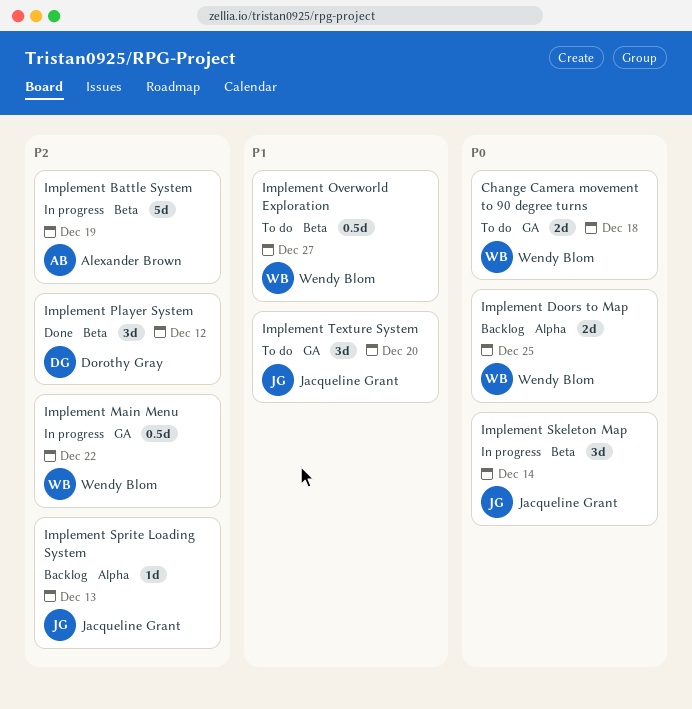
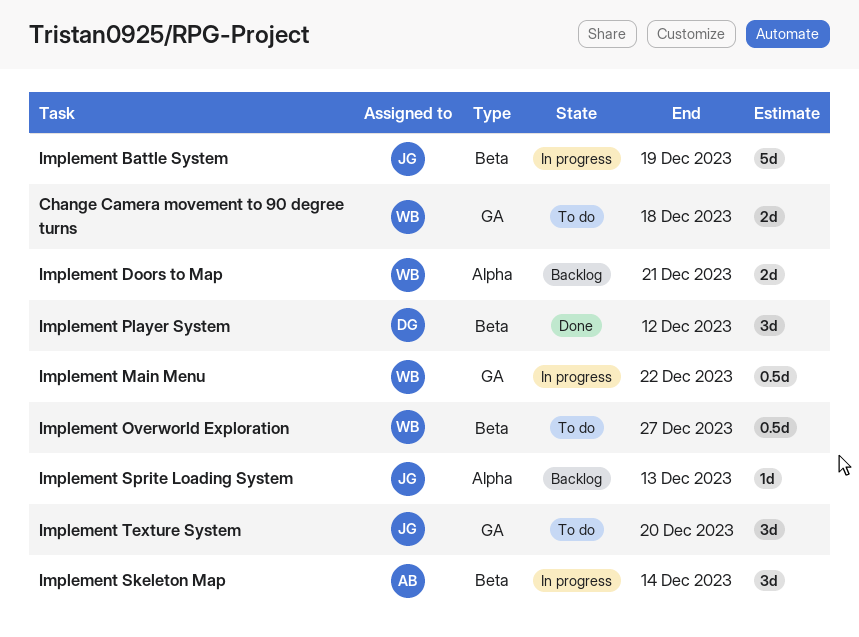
Implement Battle System, owner: Alexander Brown -> Jacqueline Grant
Implement Doors to Map, due: Dec 25 -> Dec 21
Implement Skeleton Map, owner: Jacqueline Grant -> Alexander Brown

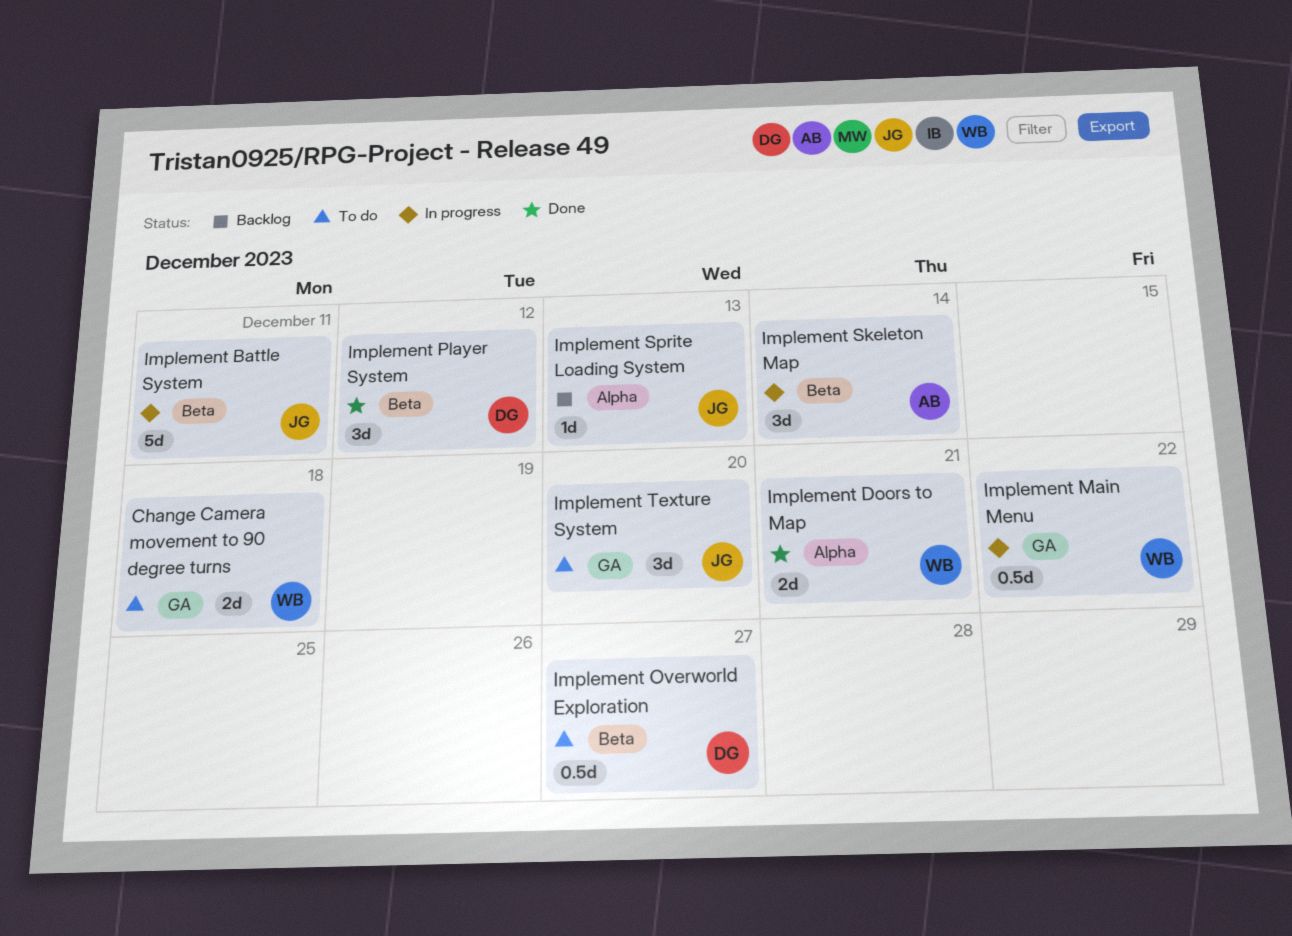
Implement Battle System, due: Dec 19 -> Dec 11
Implement Doors to Map, status: Backlog -> Done
Implement Overworld Exploration, owner: WB -> DG

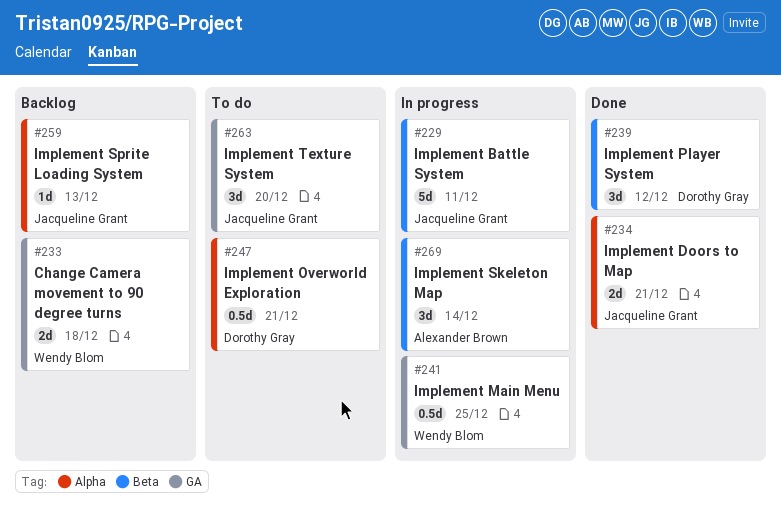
Change Camera movement to 90 degree turns, status: To do -> Backlog
Implement Doors to Map, owner: Wendy Blom -> Jacqueline Grant
Implement Main Menu, due: Dec 22 -> Dec 25
Implement Overworld Exploration, label: Beta -> Alpha
Implement Overworld Exploration, due: Dec 27 -> Dec 21

